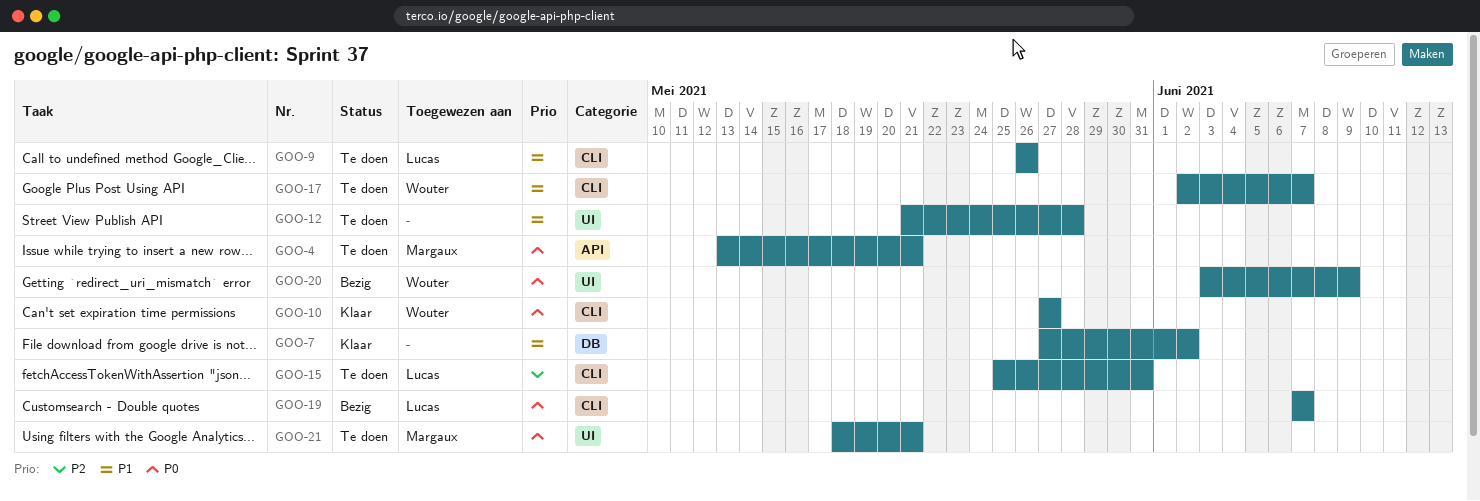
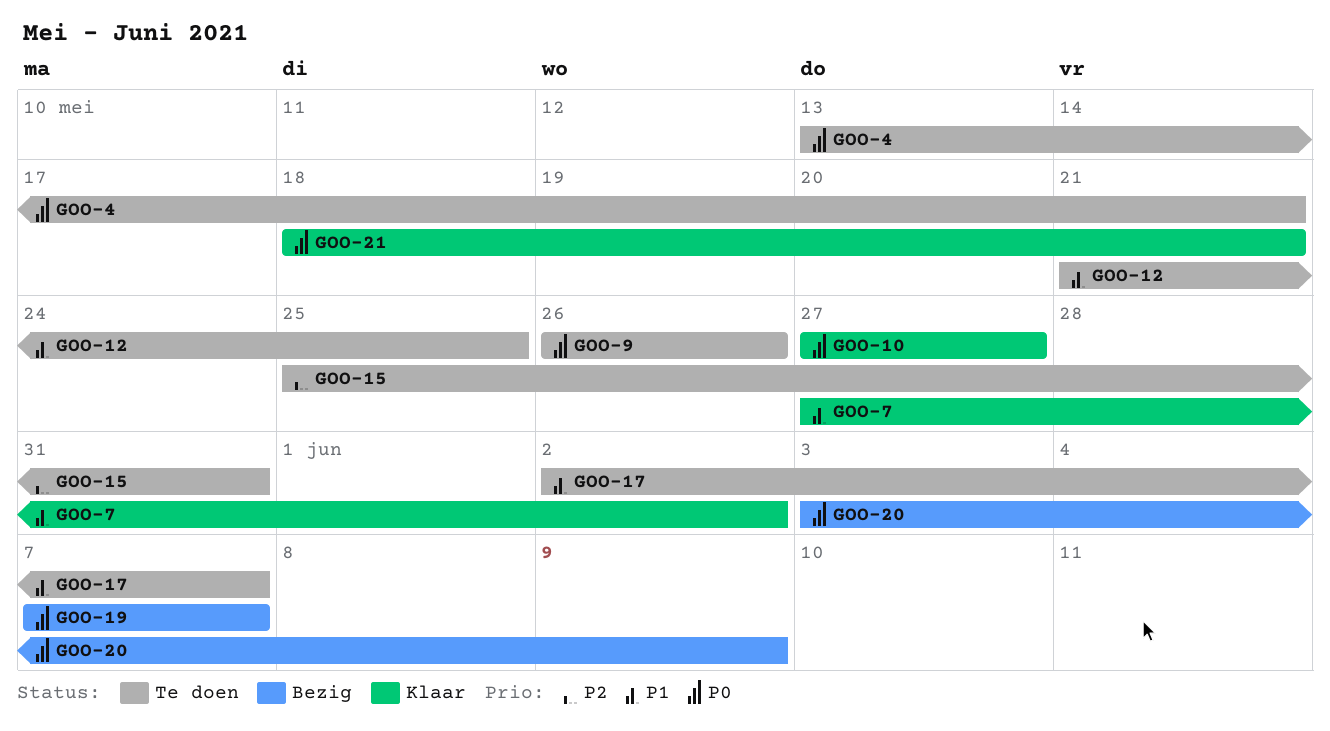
GOO-9, priority: P1 -> P0
GOO-12, due: May 28 -> May 25
GOO-21, status: Te doen -> Klaar

